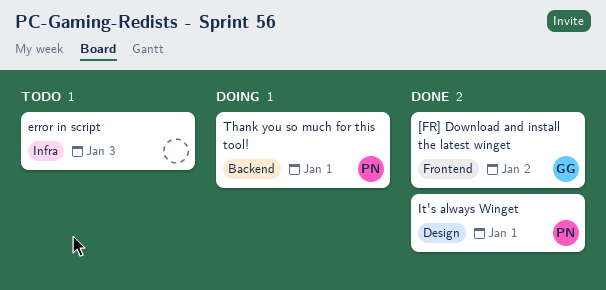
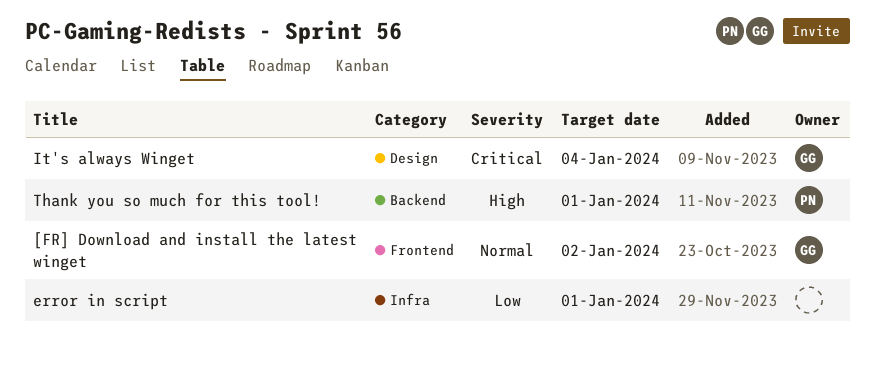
error in script, due: Jan 3 -> Jan 1
It's always Winget, owner: PN -> GG
It's always Winget, due: Jan 1 -> Jan 4

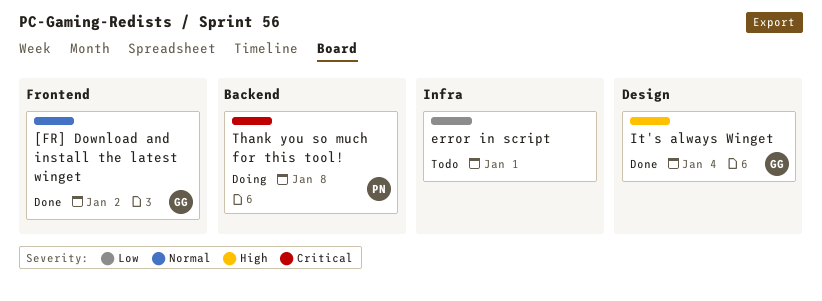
It's always Winget, priority: Critical -> High
Thank you so much for this tool!, priority: High -> Critical
Thank you so much for this tool!, due: Jan 1 -> Jan 8

